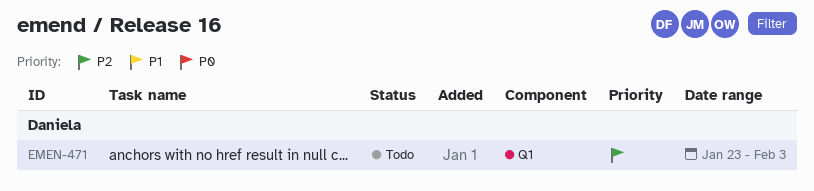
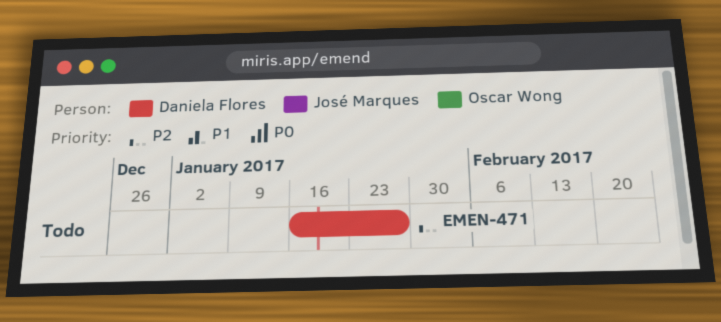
EMEN-471, start: Jan 23 -> Jan 16
EMEN-471, due: Feb 3 -> Jan 27

